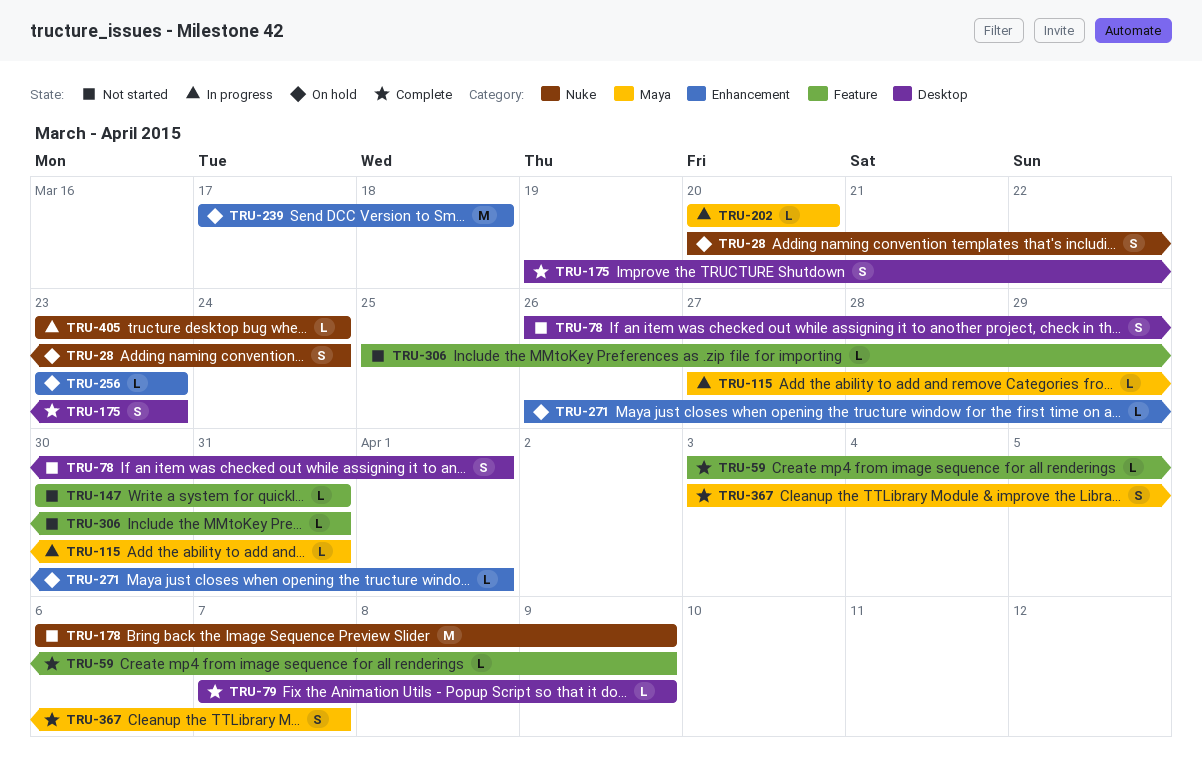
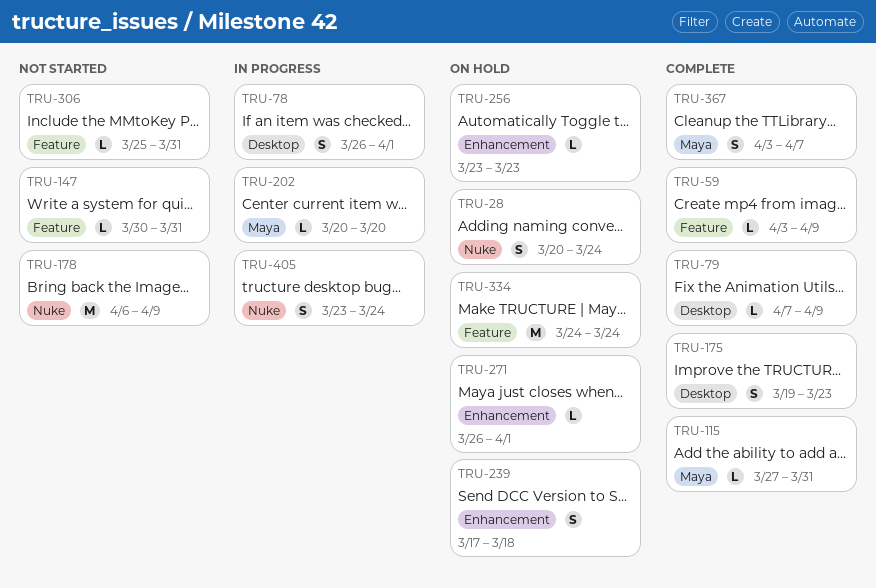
TRU-78, status: Not started -> In progress
TRU-115, status: In progress -> Complete
TRU-239, estimate: M -> S
TRU-334: none -> present
TRU-405, estimate: L -> S

